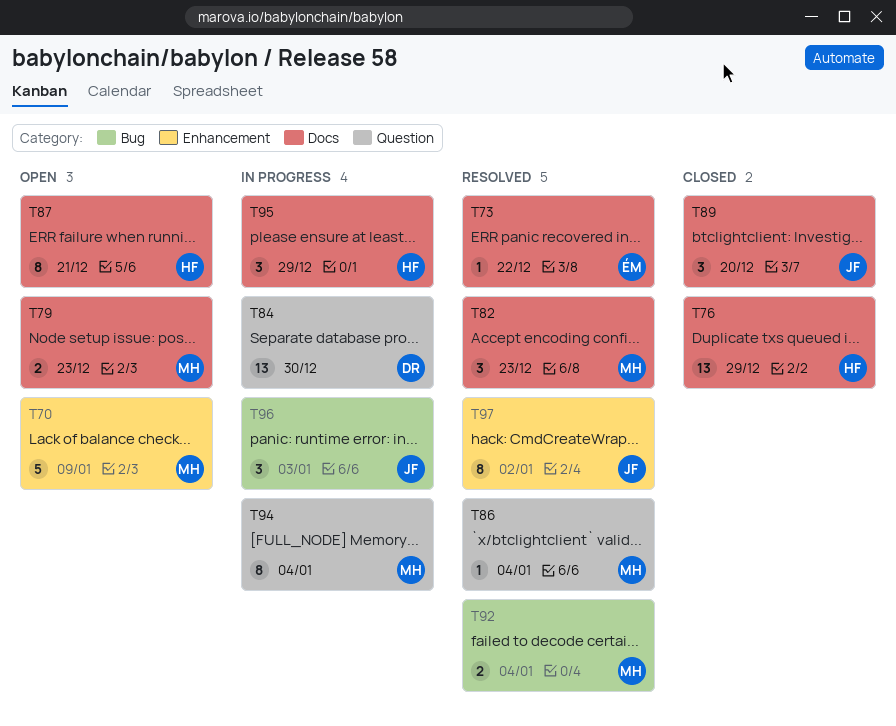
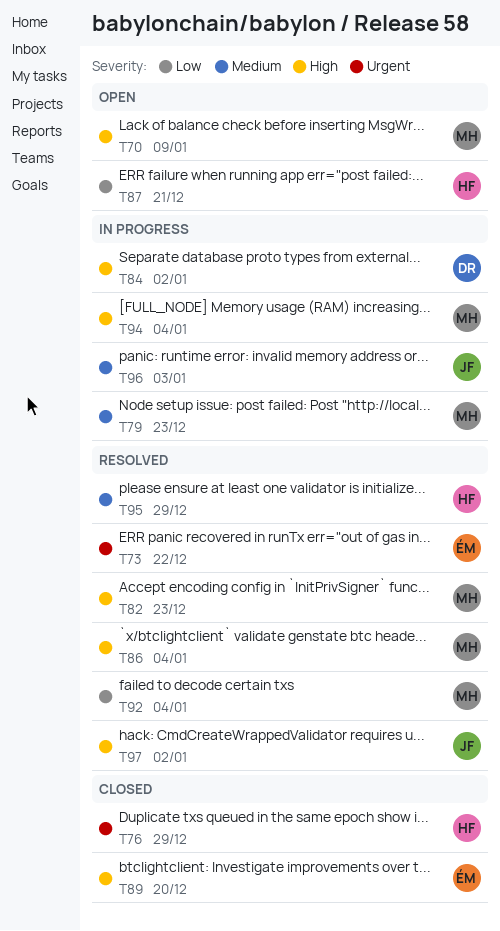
T79, status: Open -> In progress
T84, due: Dec 30 -> Jan 2
T89, owner: JF -> ÉM
T95, status: In progress -> Resolved

